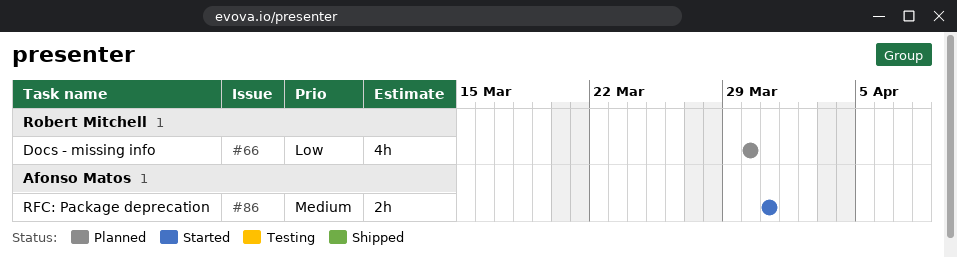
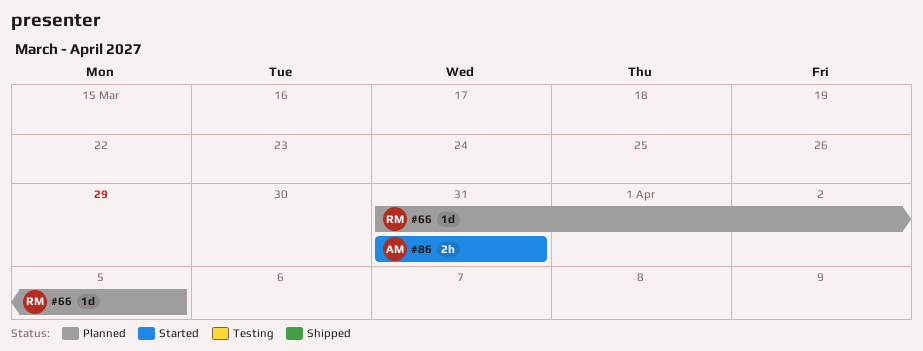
#66, estimate: 4h -> 1d
#66, start: Mar 30 -> Mar 31
#66, due: Mar 30 -> Apr 5

